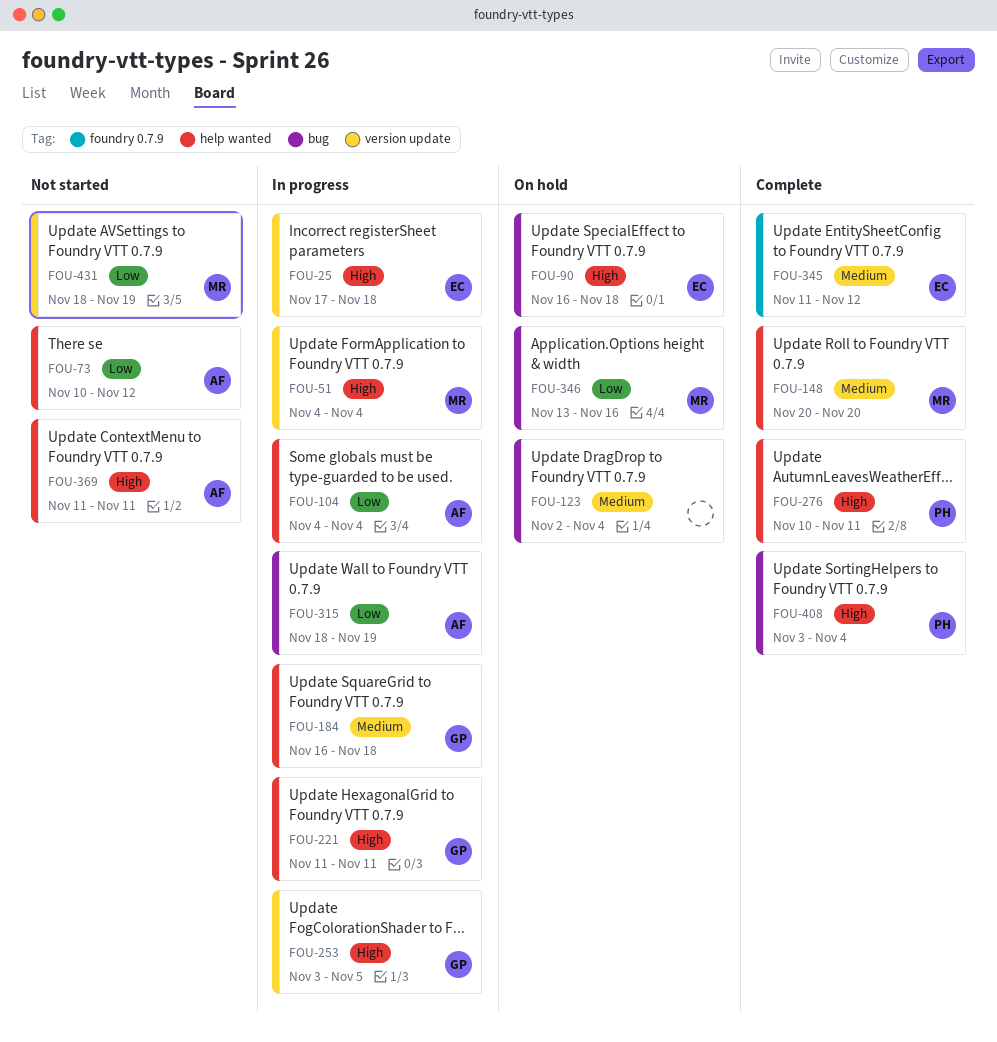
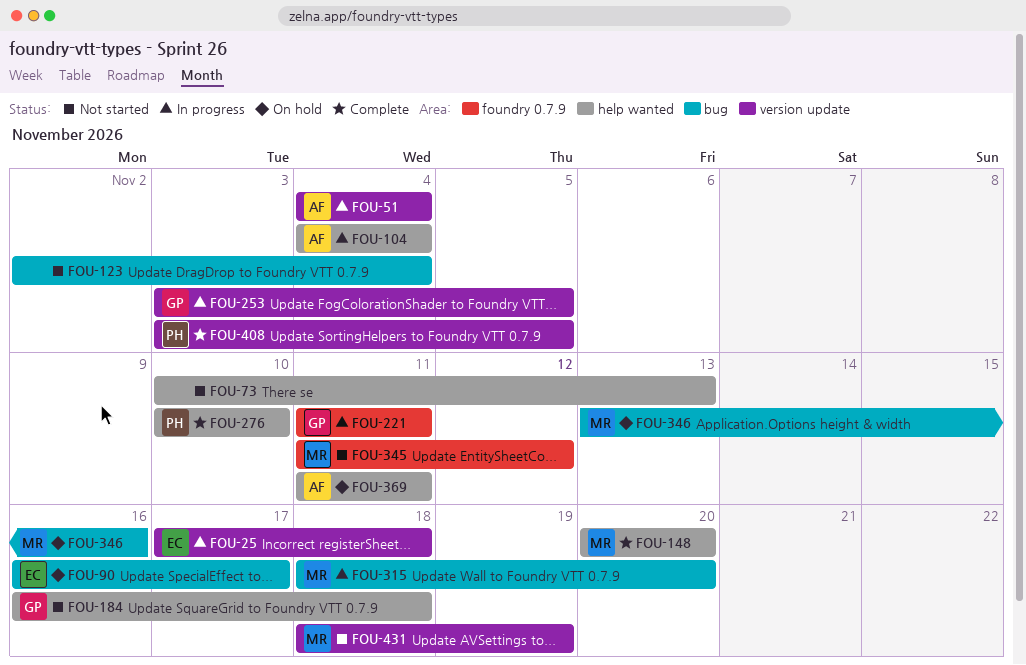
FOU-51, owner: MR -> AF
FOU-73, owner: AF -> none
FOU-73, due: Nov 12 -> Nov 13
FOU-90, due: Nov 18 -> Nov 17
FOU-123, status: On hold -> Not started
FOU-184, status: In progress -> Not started
FOU-221, label: help wanted -> foundry 0.7.9
FOU-276, due: Nov 11 -> Nov 10
FOU-315, owner: AF -> MR
FOU-315, due: Nov 19 -> Nov 20
FOU-345, status: Complete -> Not started
FOU-345, owner: EC -> MR
FOU-369, status: Not started -> On hold
FOU-408, label: bug -> version update
FOU-408, due: Nov 4 -> Nov 5

